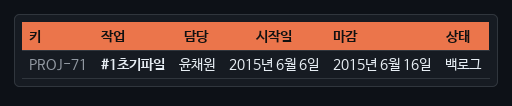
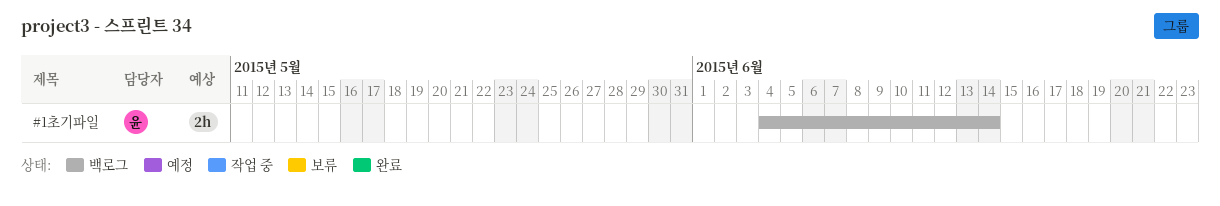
#1초기파일, start: Jun 6 -> Jun 4
#1초기파일, due: Jun 16 -> Jun 14

